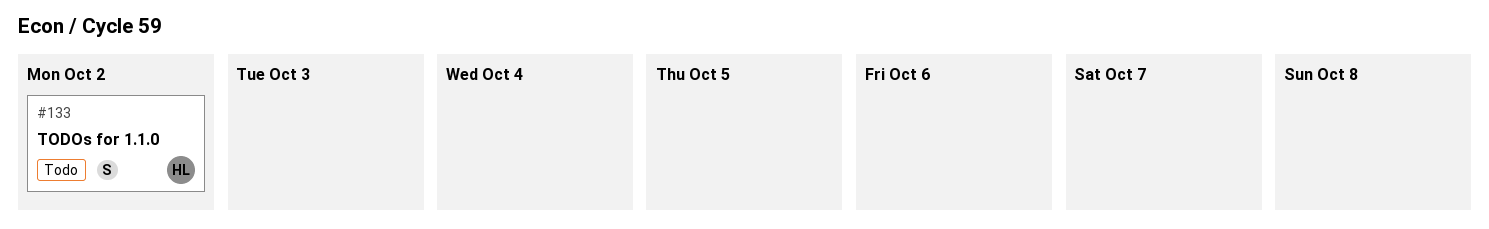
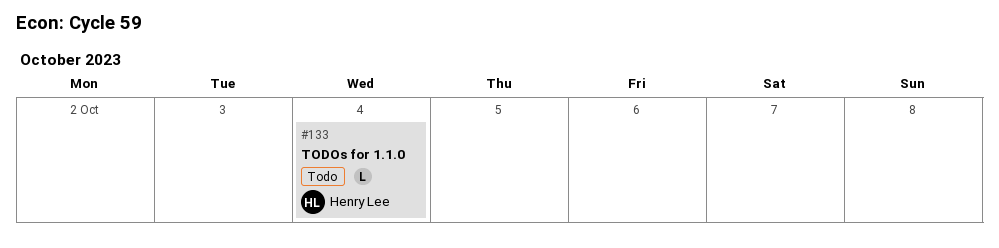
#133, estimate: S -> L
#133, due: Oct 2 -> Oct 4

